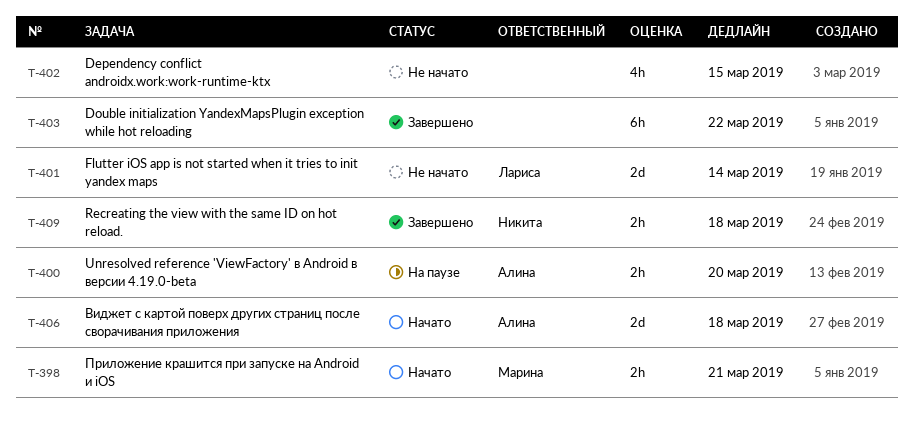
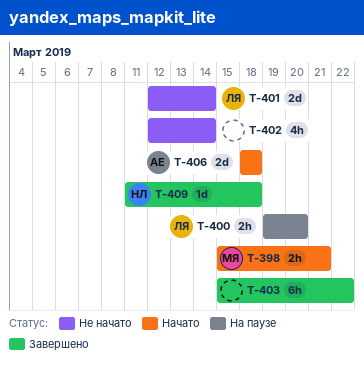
T-400, owner: Алина -> Лариса
T-402, due: Mar 15 -> Mar 14
T-409, estimate: 2h -> 1d

